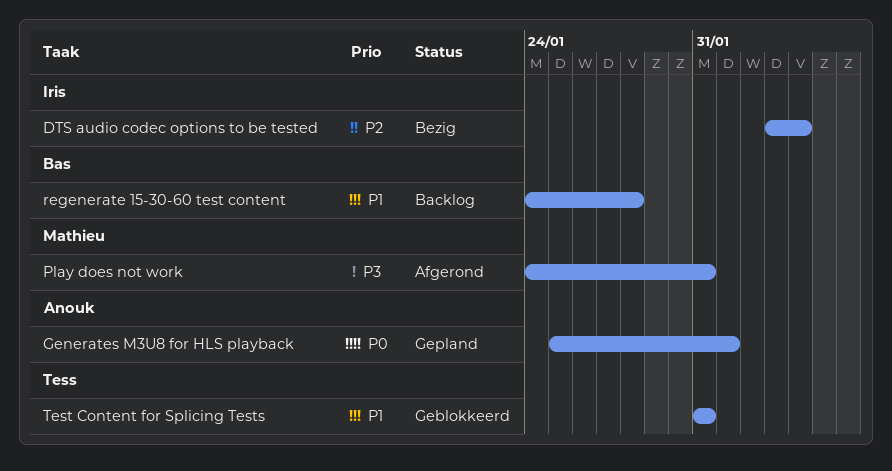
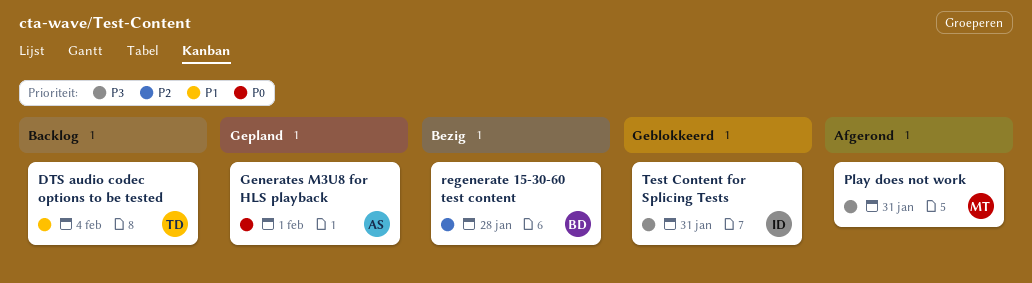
DTS audio codec options to be tested, status: Bezig -> Backlog
DTS audio codec options to be tested, owner: Iris -> Tess
DTS audio codec options to be tested, priority: P2 -> P1
regenerate 15-30-60 test content, status: Backlog -> Bezig
regenerate 15-30-60 test content, priority: P1 -> P2
Test Content for Splicing Tests, owner: Tess -> Iris
Test Content for Splicing Tests, priority: P1 -> P3

